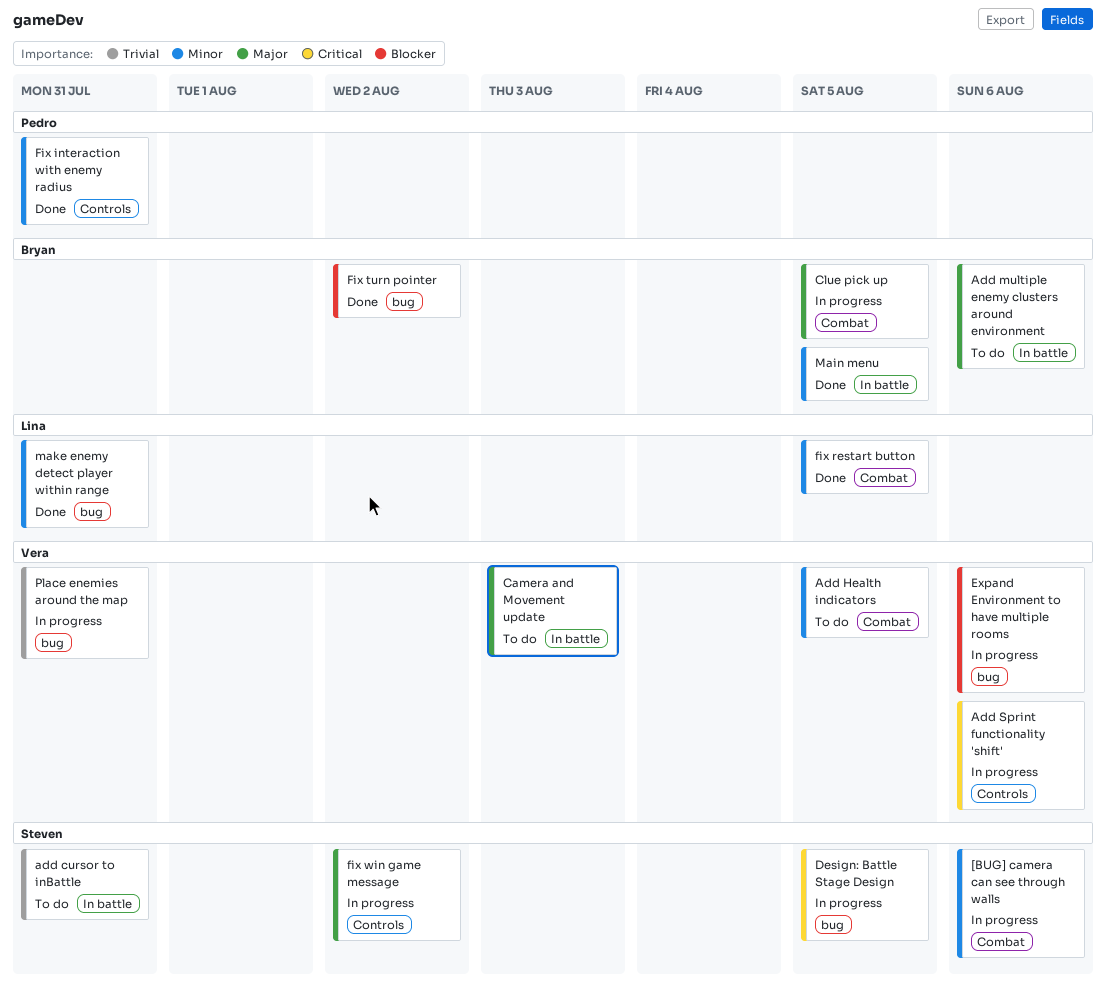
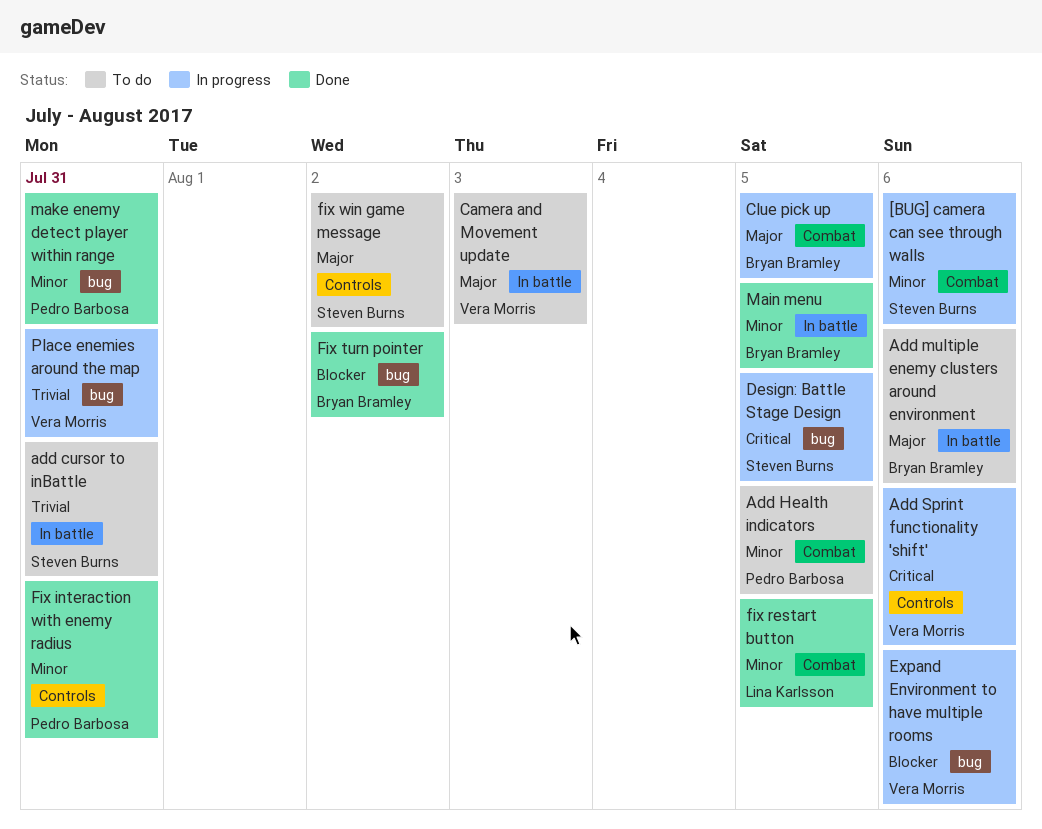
Add Health indicators, owner: Vera Morris -> Pedro Barbosa
fix win game message, status: In progress -> To do
make enemy detect player within range, owner: Lina Karlsson -> Pedro Barbosa

